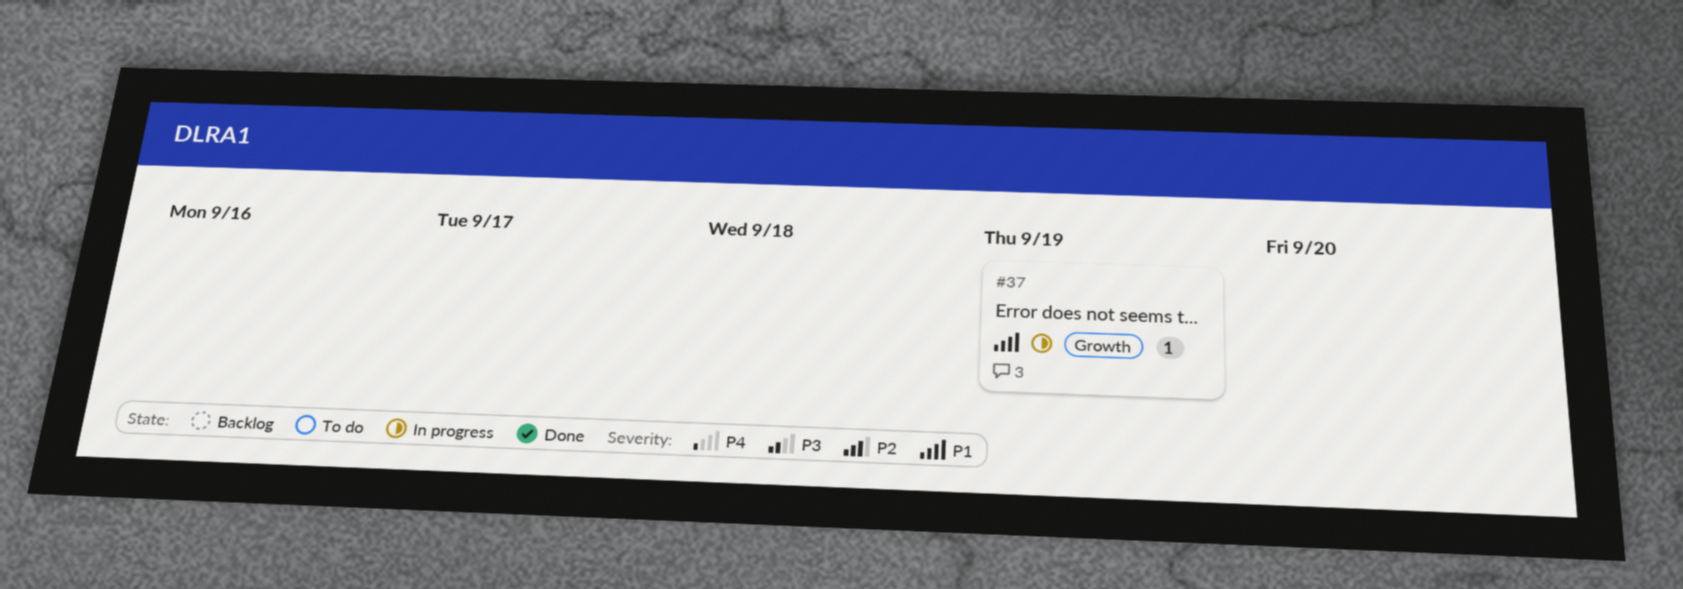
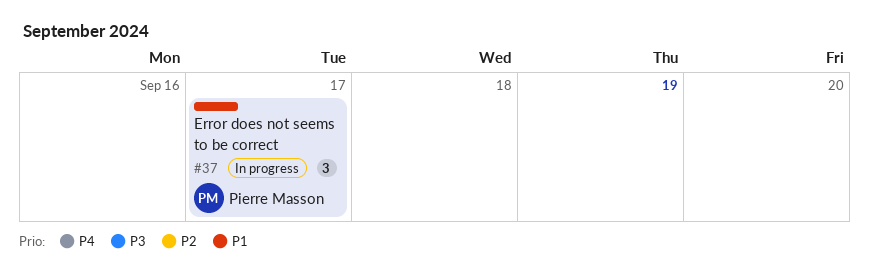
#37, estimate: 1 -> 3
#37, due: Sep 19 -> Sep 17

